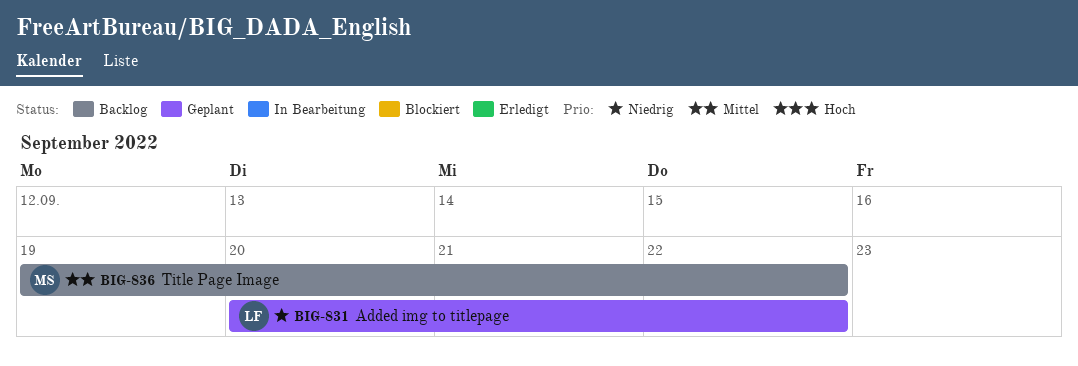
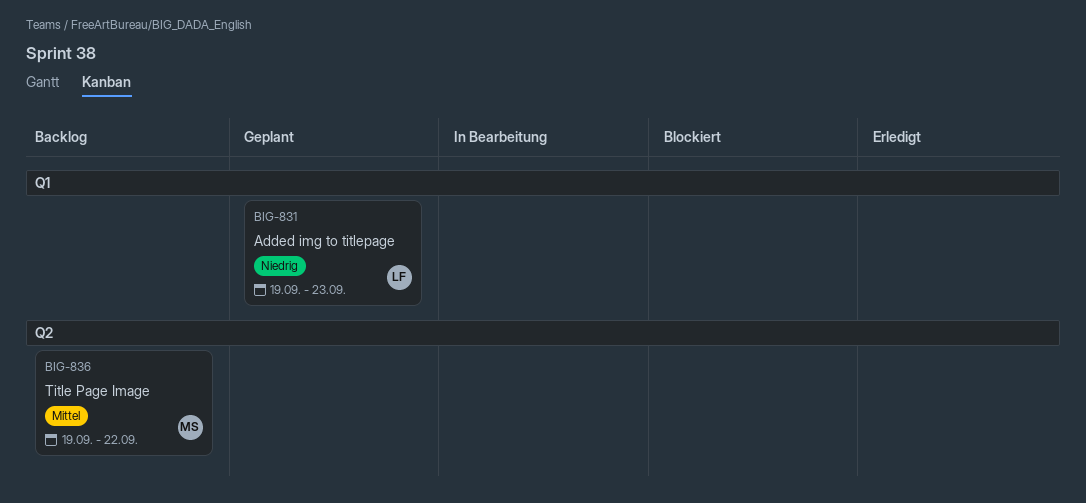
BIG-831, start: Sep 20 -> Sep 19
BIG-831, due: Sep 22 -> Sep 23

